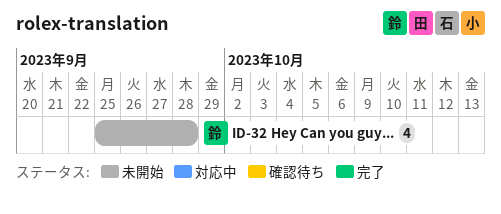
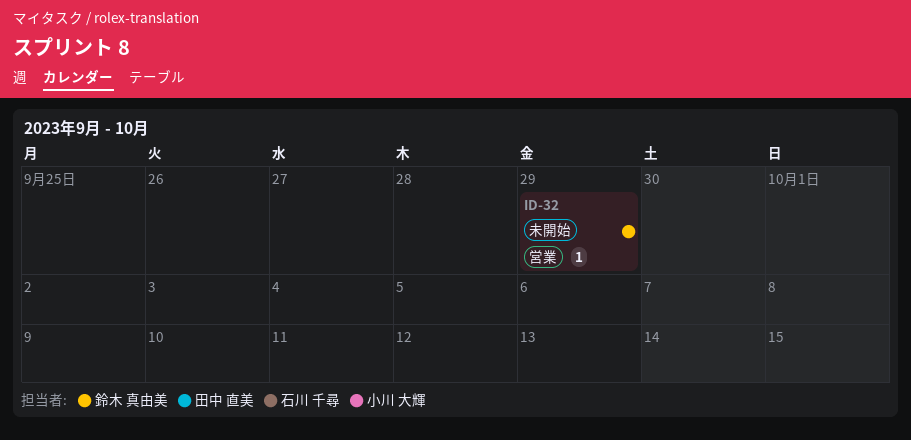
ID-32, estimate: 4 -> 1
ID-32, due: Sep 28 -> Sep 29

